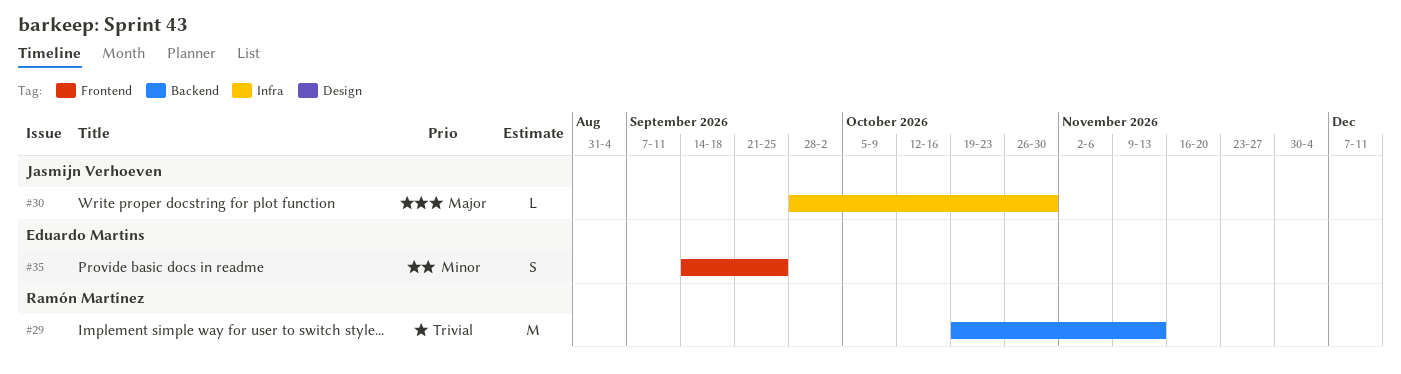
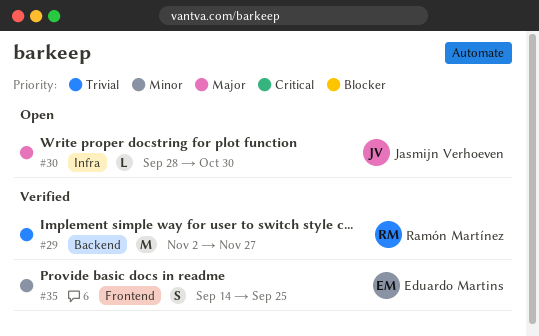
#29, start: Oct 19 -> Nov 2
#29, due: Nov 13 -> Nov 27

